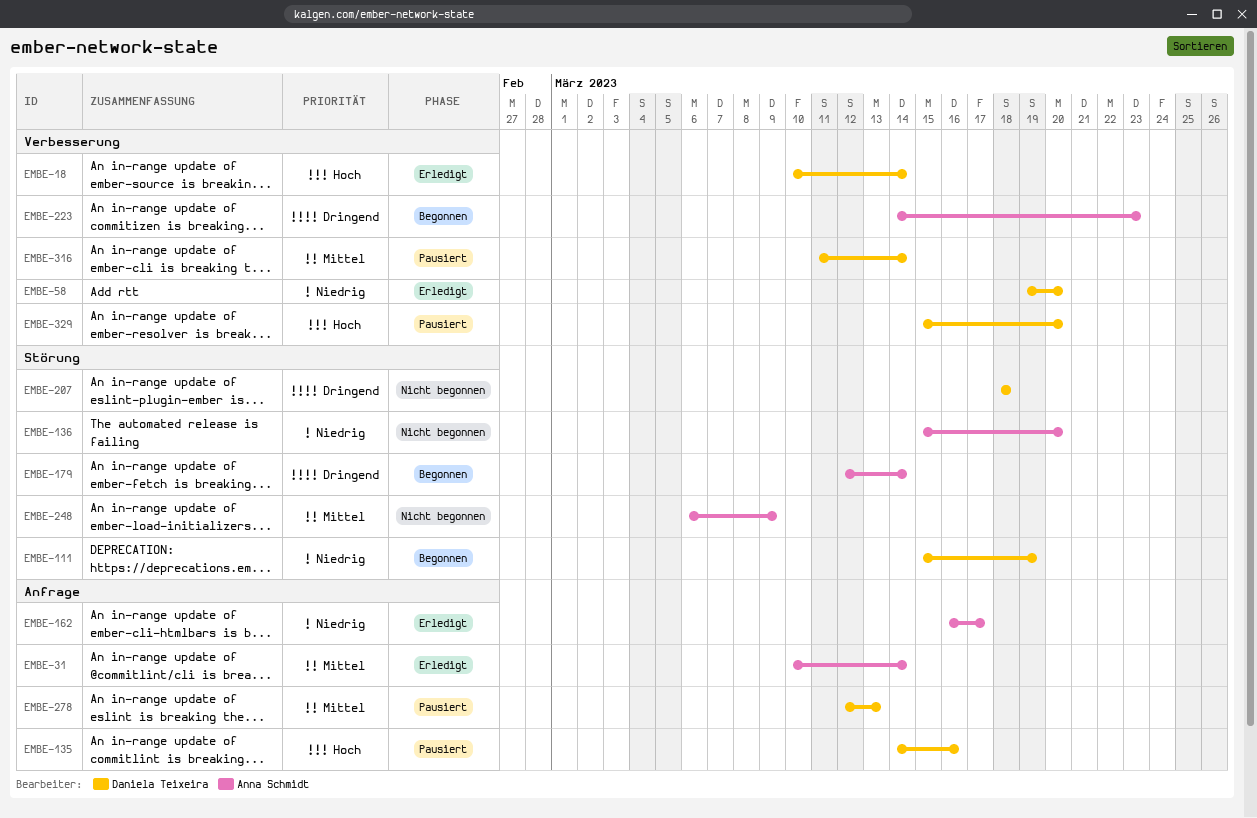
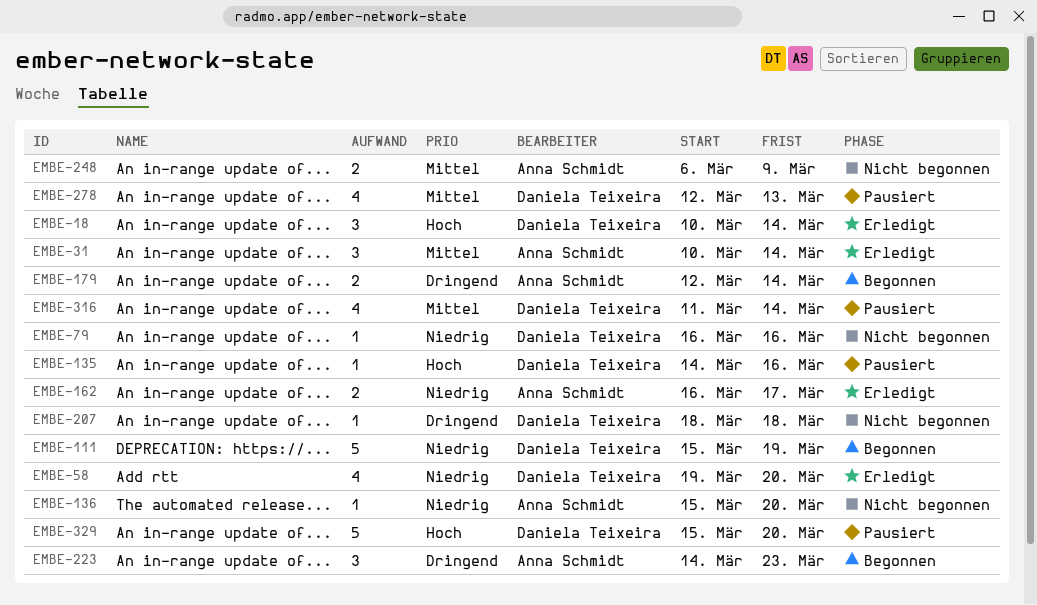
EMBE-79: none -> present

